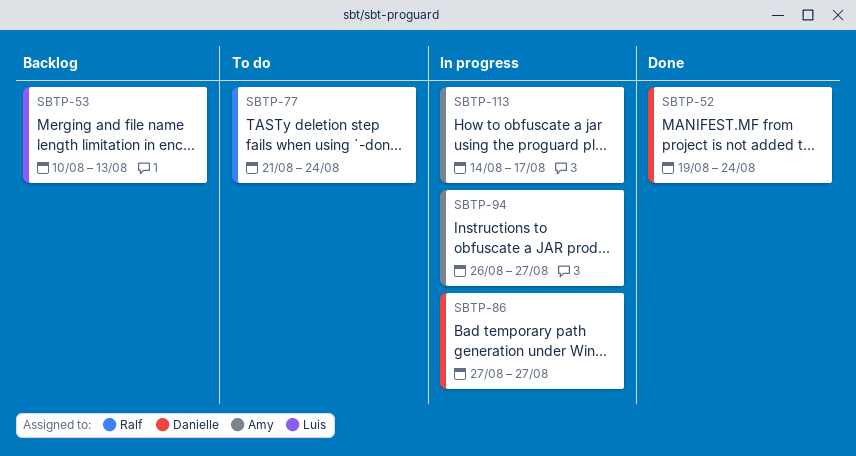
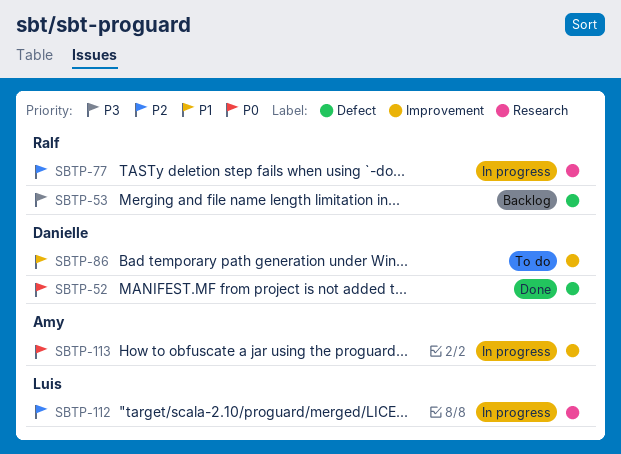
SBTP-53, owner: Luis -> Ralf
SBTP-77, status: To do -> In progress
SBTP-86, status: In progress -> To do
SBTP-94: present -> none
SBTP-112: none -> present

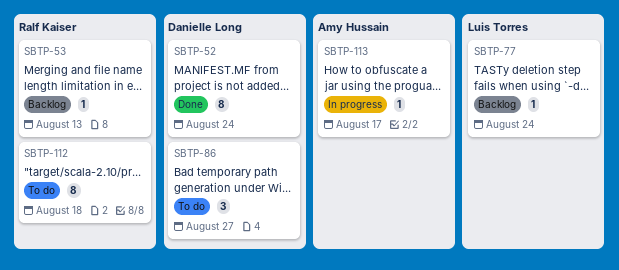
SBTP-77, status: In progress -> Backlog
SBTP-77, owner: Ralf Kaiser -> Luis Torres
SBTP-112, status: In progress -> To do
SBTP-112, owner: Luis Torres -> Ralf Kaiser

